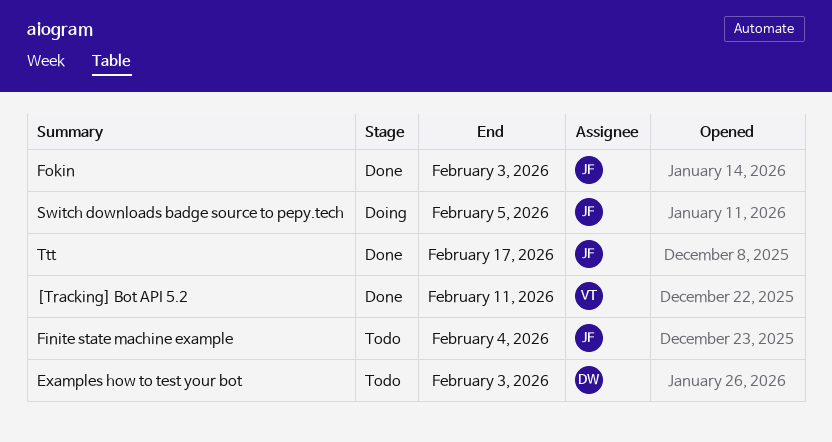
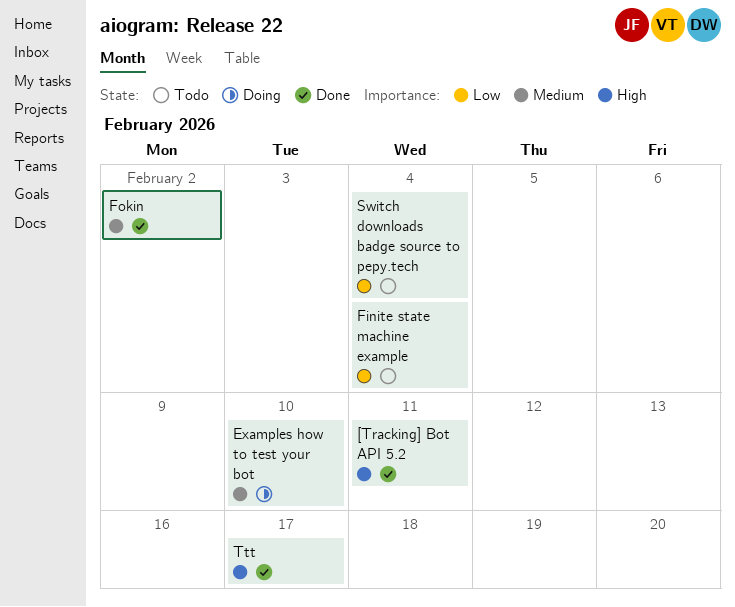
Examples how to test your bot, status: Todo -> Doing
Examples how to test your bot, due: Feb 3 -> Feb 10
Fokin, due: Feb 3 -> Feb 2
Switch downloads badge source to pepy.tech, status: Doing -> Todo
Switch downloads badge source to pepy.tech, due: Feb 5 -> Feb 4

